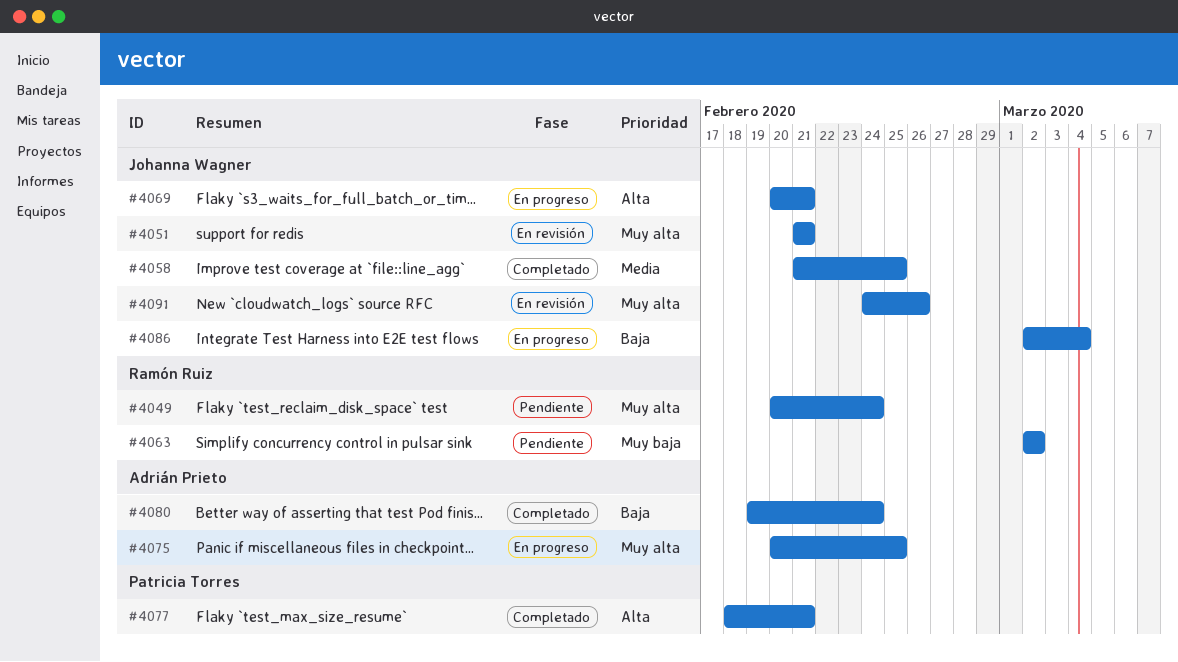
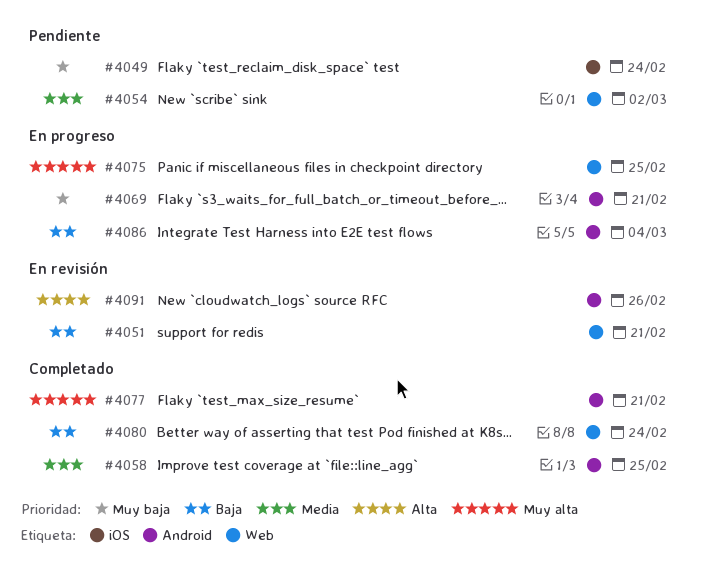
#4049, priority: Muy alta -> Muy baja
#4051, priority: Muy alta -> Baja
#4054: none -> present
#4063: present -> none
#4069, priority: Alta -> Muy baja
#4077, priority: Alta -> Muy alta
#4091, priority: Muy alta -> Alta

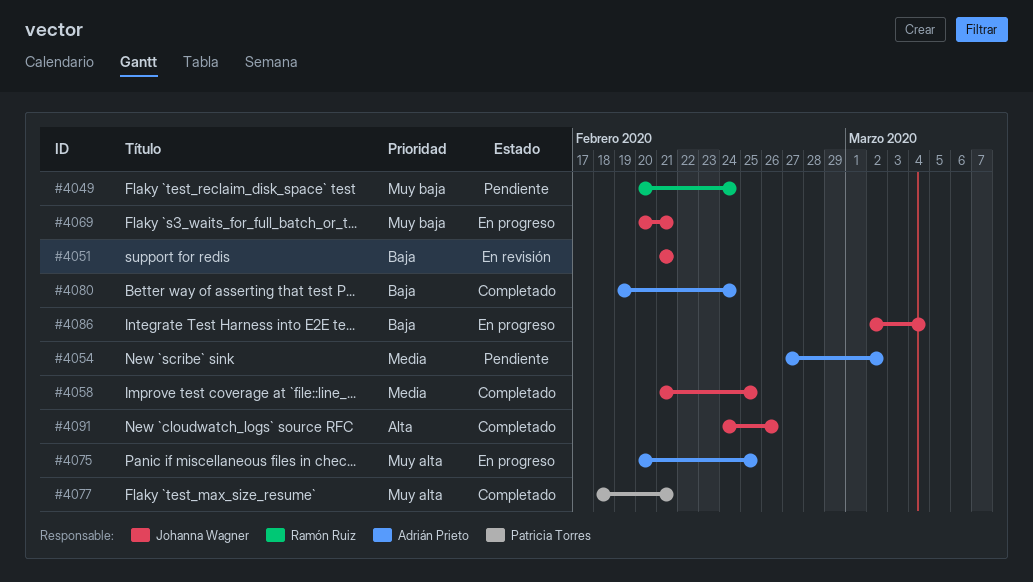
#4091, status: En revisión -> Completado

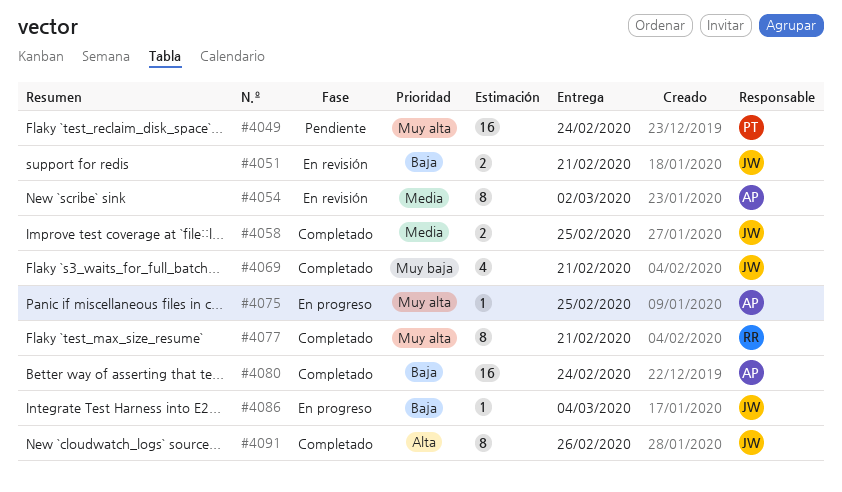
#4049, owner: Ramón Ruiz -> Patricia Torres
#4049, priority: Muy baja -> Muy alta
#4054, status: Pendiente -> En revisión
#4069, status: En progreso -> Completado
#4077, owner: Patricia Torres -> Ramón Ruiz

